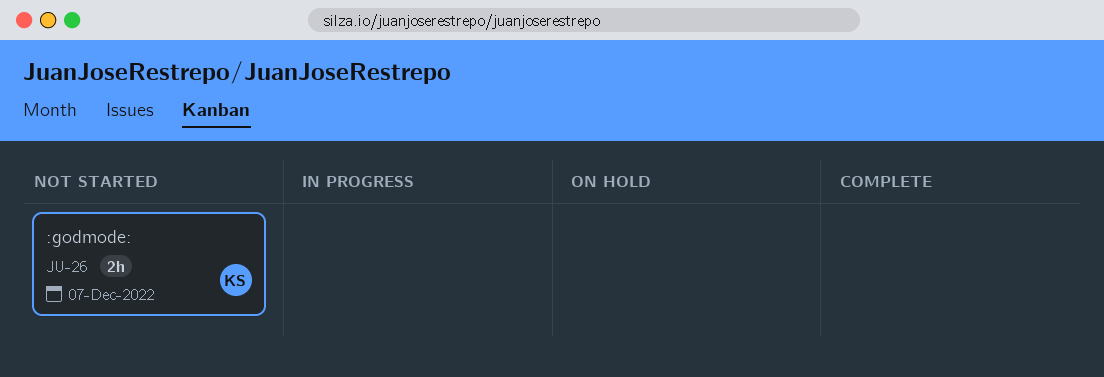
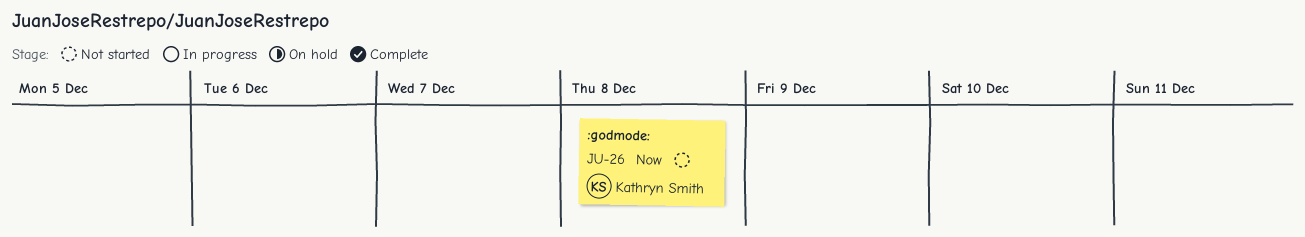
JU-26, due: Dec 7 -> Dec 8

